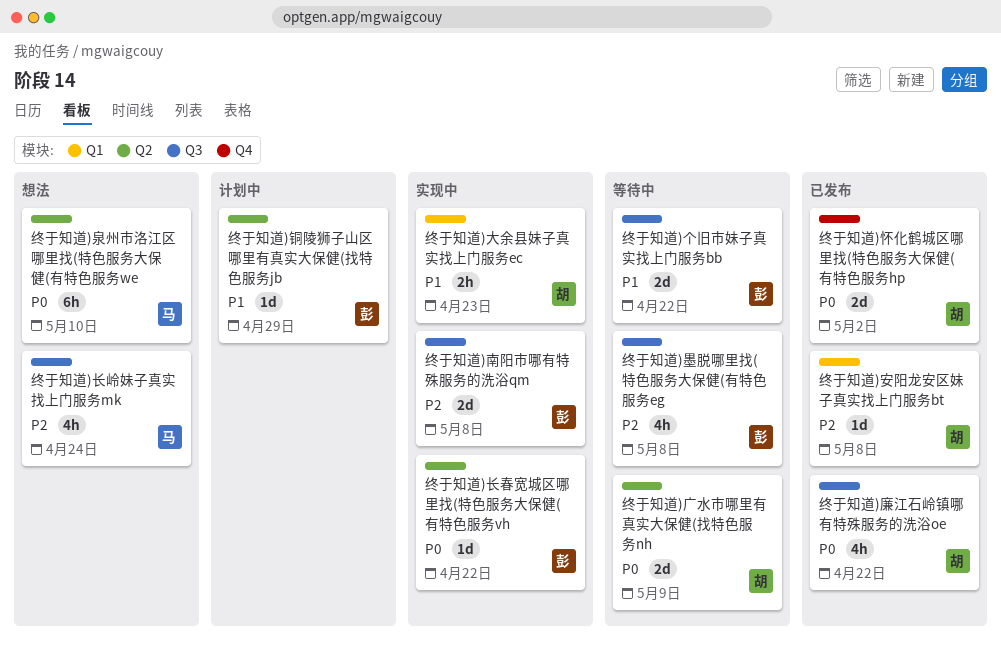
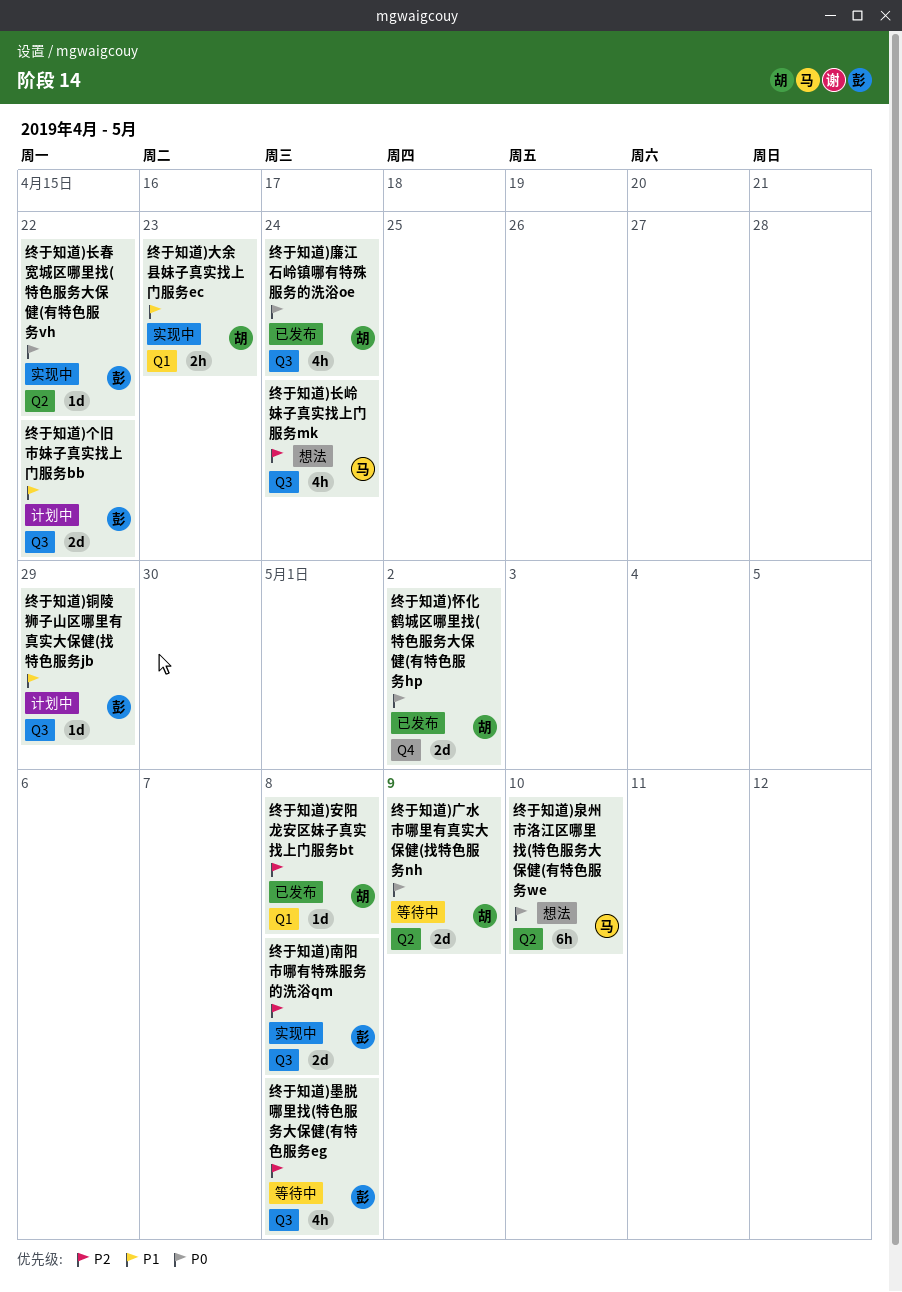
终于知道)个旧市妹子真实找上门服务bb, status: 等待中 -> 计划中
终于知道)廉江石岭镇哪有特殊服务的洗浴oe, due: Apr 22 -> Apr 24
终于知道)铜陵狮子山区哪里有真实大保健(找特色服务jb, label: Q2 -> Q3

